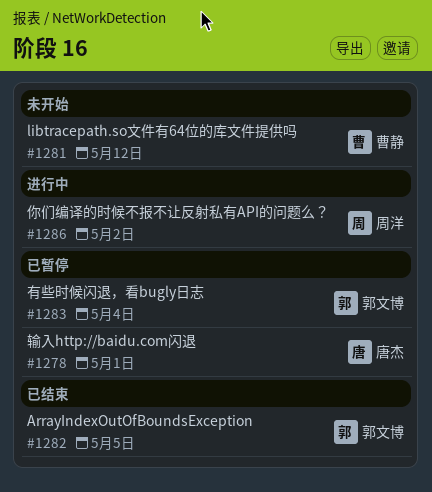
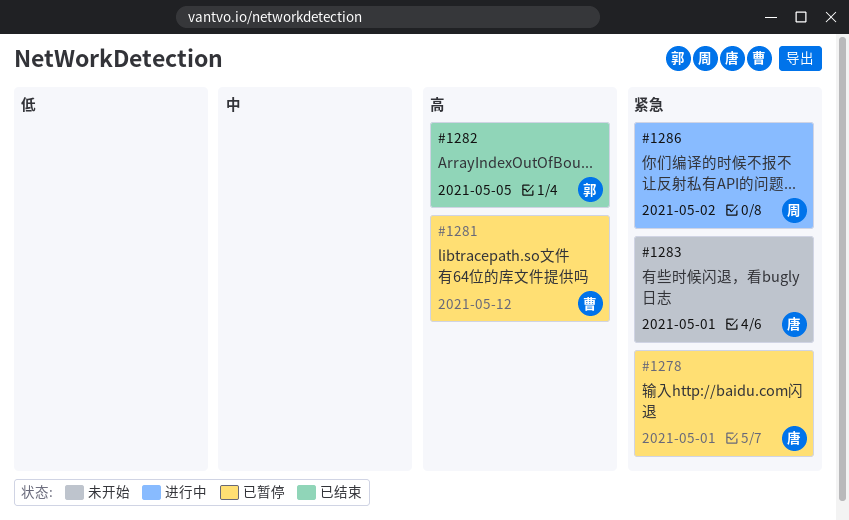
#1281, status: 未开始 -> 已暂停
#1283, status: 已暂停 -> 未开始
#1283, owner: 郭文博 -> 唐杰
#1283, due: May 4 -> May 1

